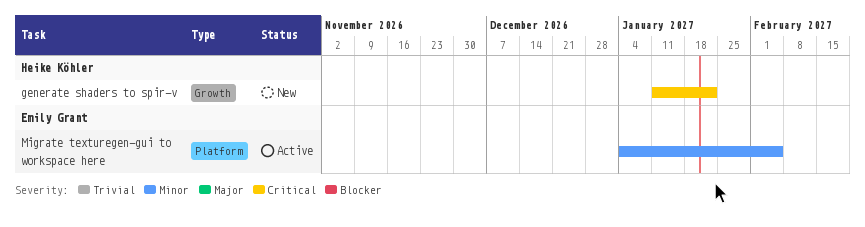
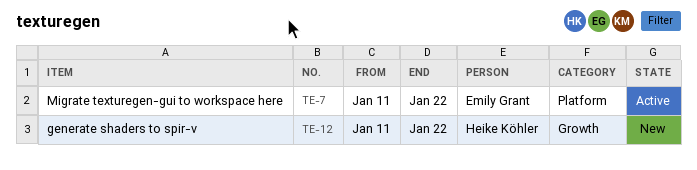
Migrate texturegen-gui to workspace here, start: Jan 4 -> Jan 11
Migrate texturegen-gui to workspace here, due: Feb 5 -> Jan 22

